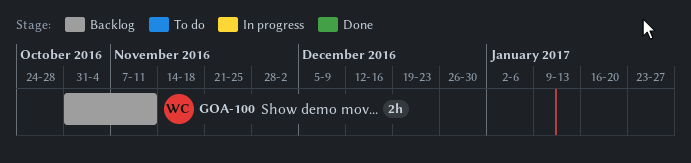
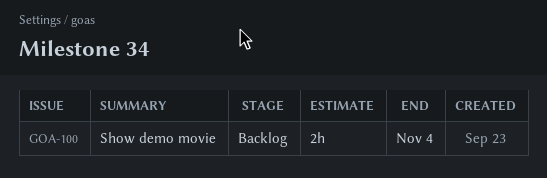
GOA-100, due: Nov 11 -> Nov 4

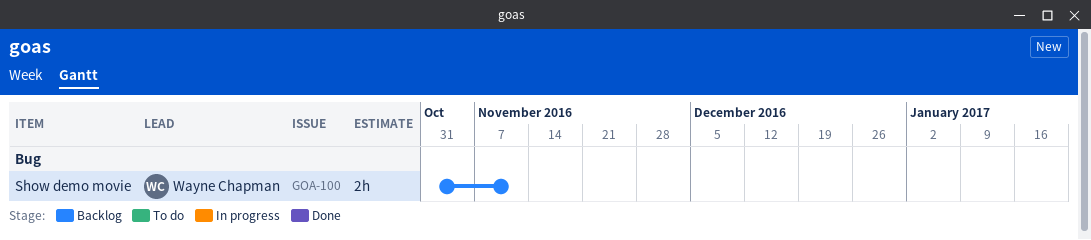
GOA-100, due: Nov 4 -> Nov 11

